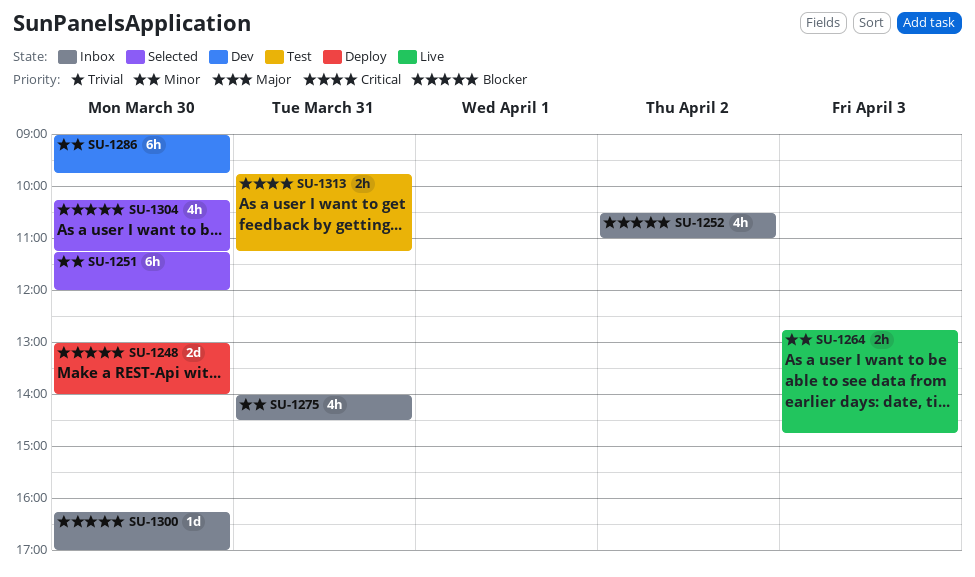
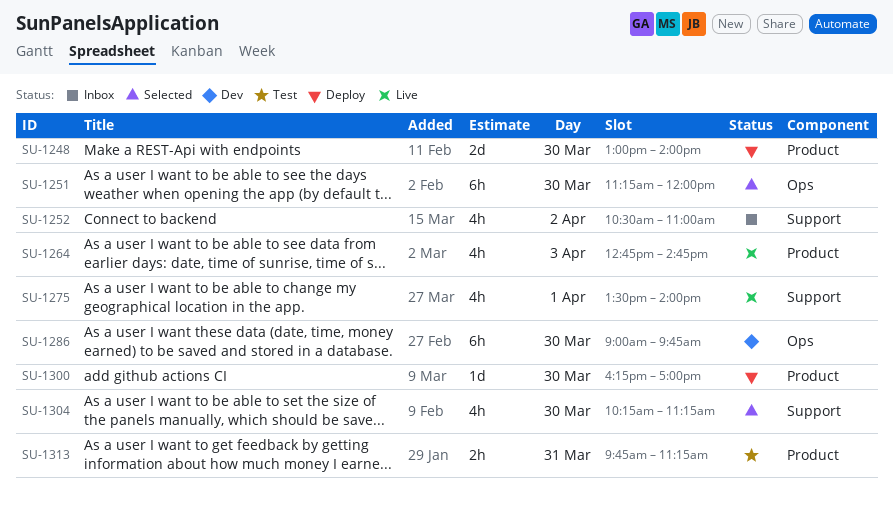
SU-1264, estimate: 2h -> 4h
SU-1275, status: Inbox -> Live
SU-1275, day: Mar 31 -> Apr 1
SU-1275, begins: 14:00 -> 13:30
SU-1275, ends: 14:30 -> 14:00
SU-1300, status: Inbox -> Deploy

